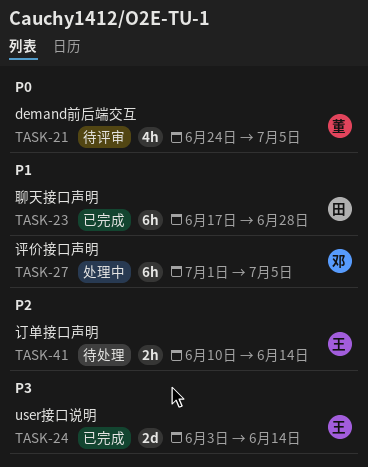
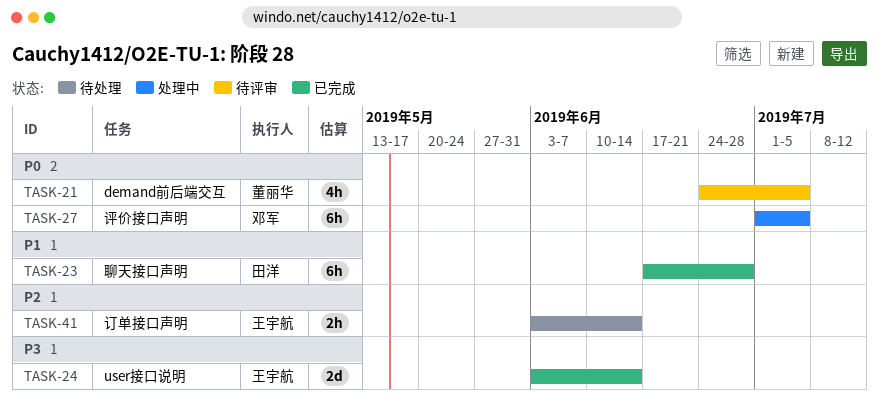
TASK-27, priority: P1 -> P0
TASK-41, start: Jun 10 -> Jun 3

